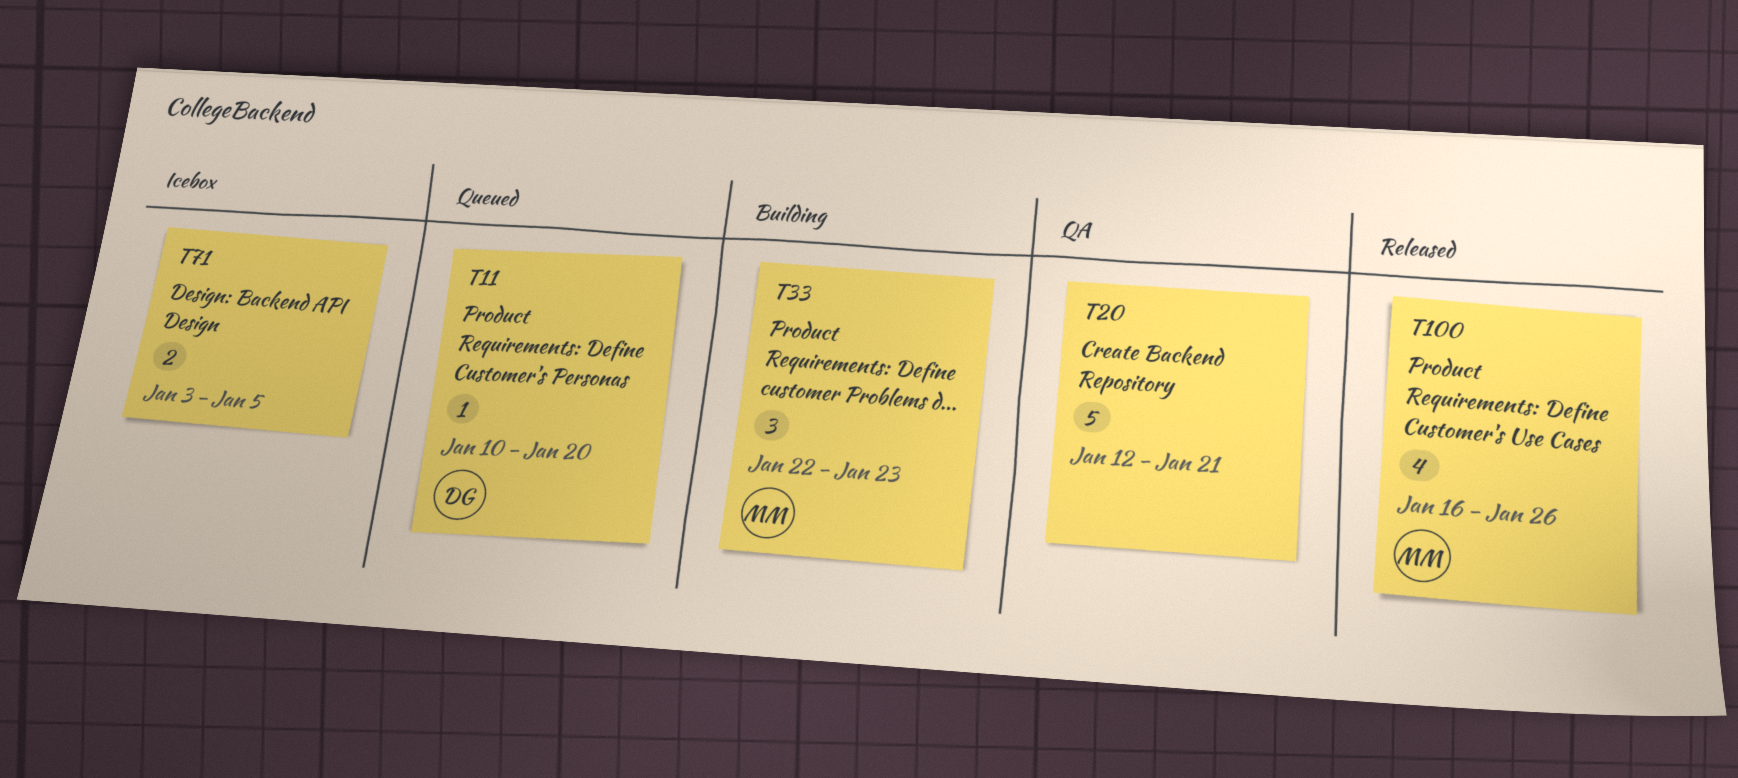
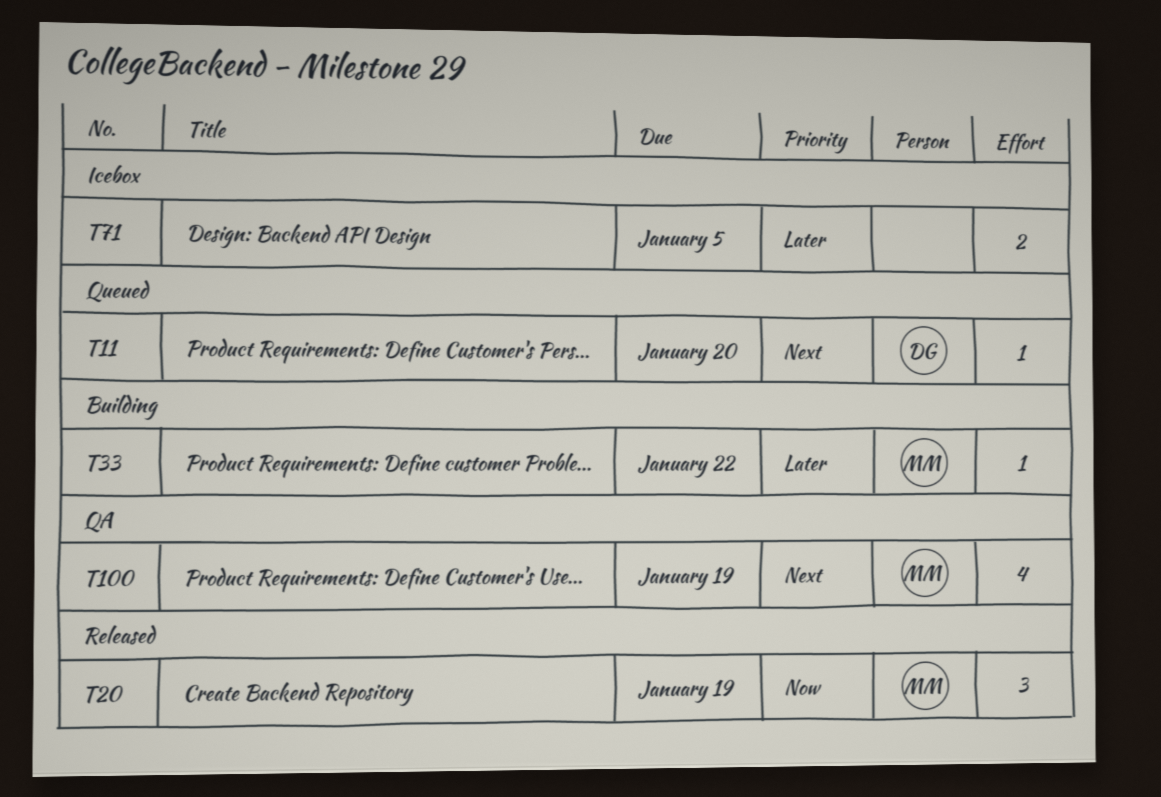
T20, status: QA -> Released
T20, owner: none -> MM
T20, estimate: 5 -> 3
T20, due: Jan 21 -> Jan 19
T33, estimate: 3 -> 1
T33, due: Jan 23 -> Jan 22
T100, status: Released -> QA
T100, due: Jan 26 -> Jan 19

